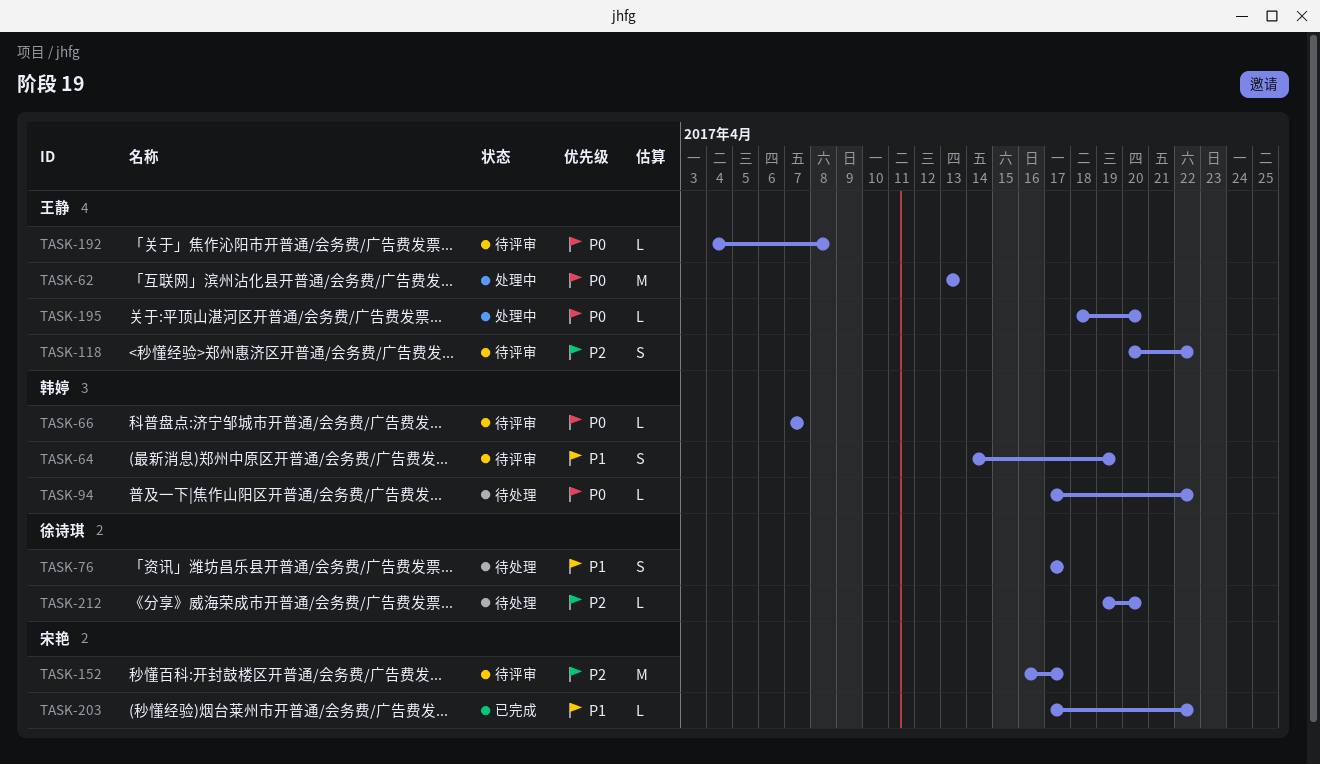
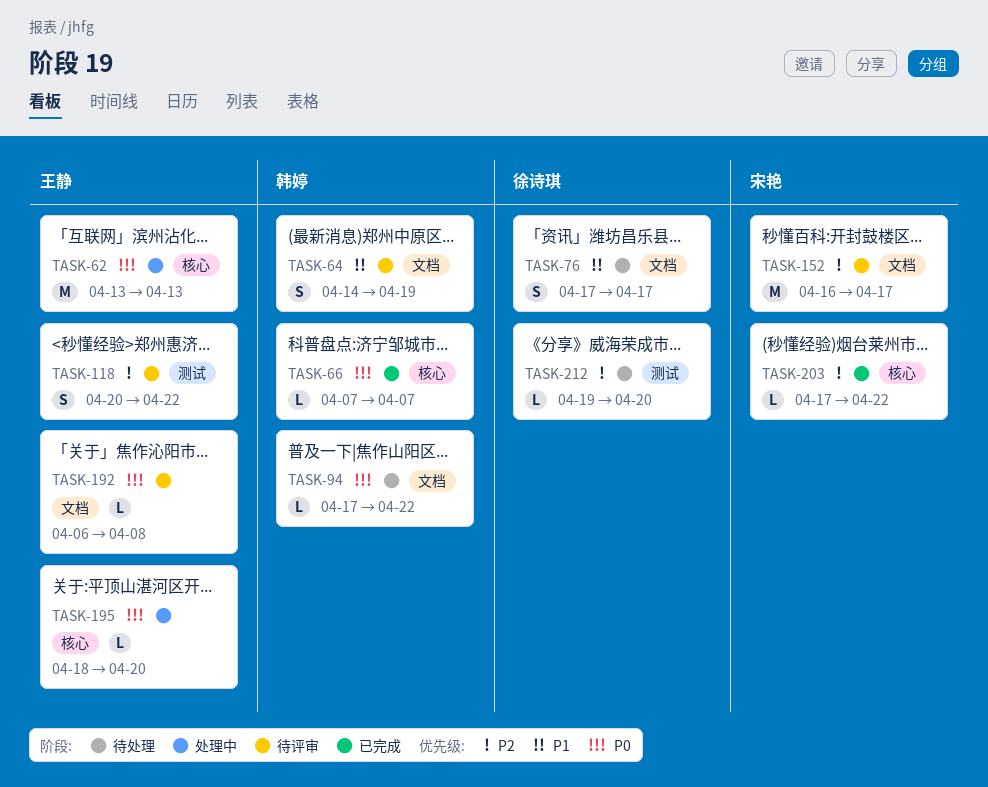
TASK-66, status: 待评审 -> 已完成
TASK-192, start: Apr 4 -> Apr 6
TASK-203, priority: P1 -> P2

